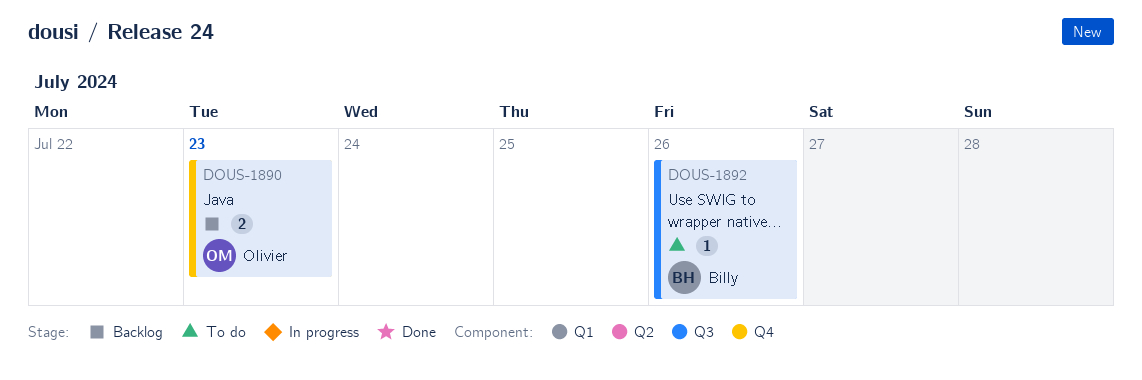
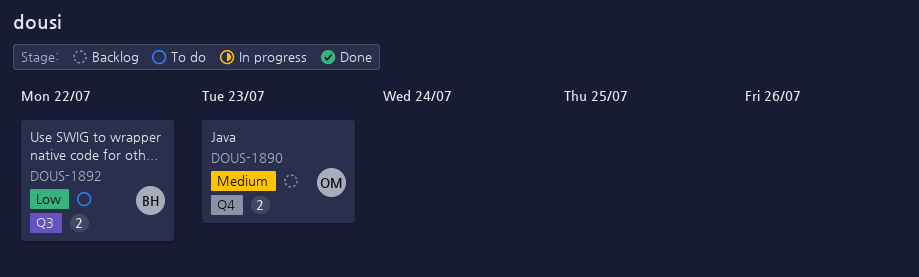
DOUS-1892, estimate: 1 -> 2
DOUS-1892, due: Jul 26 -> Jul 22

